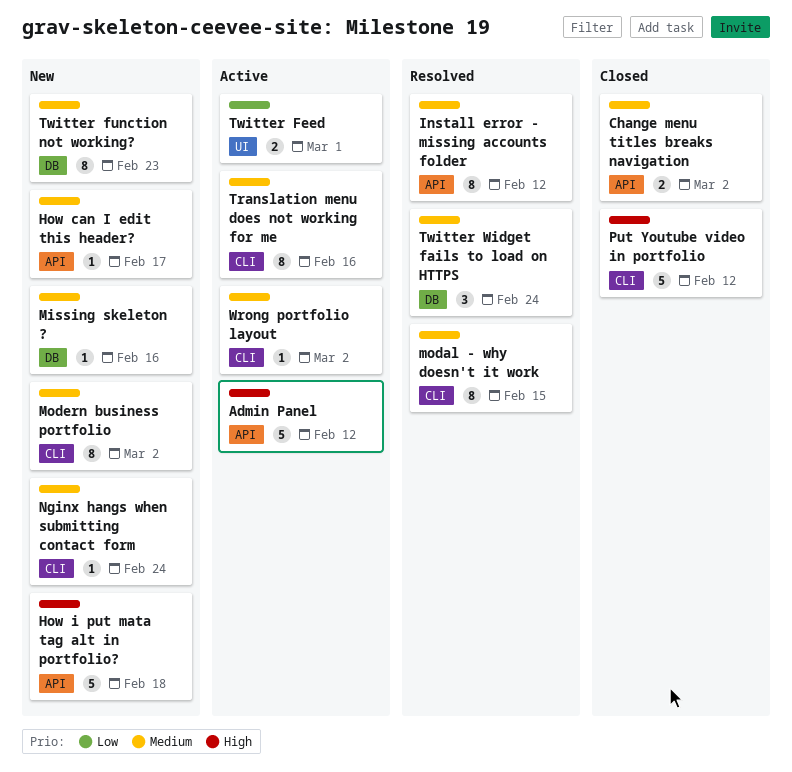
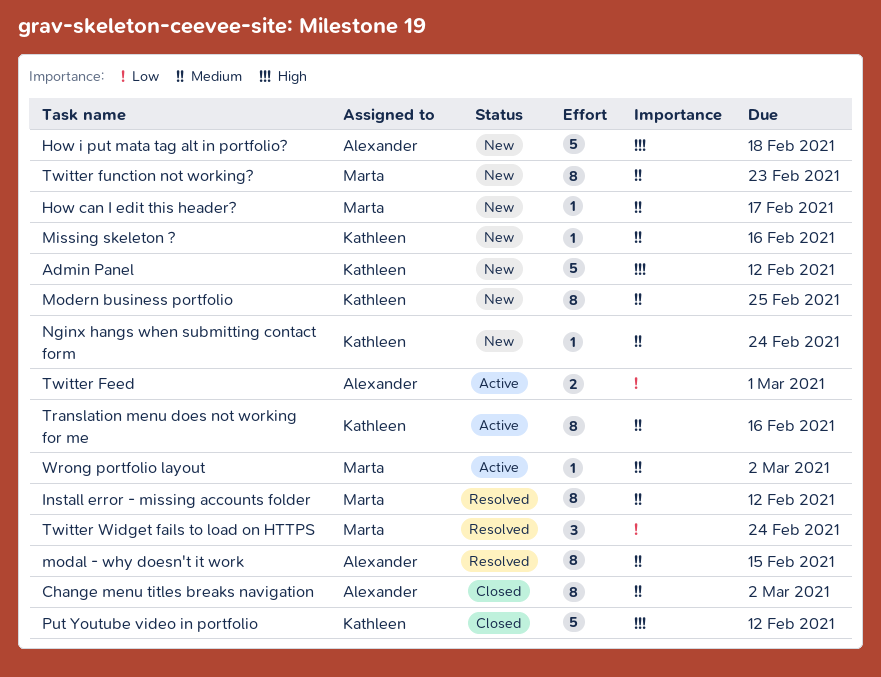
Admin Panel, status: Active -> New
Change menu titles breaks navigation, estimate: 2 -> 8
Modern business portfolio, due: Mar 2 -> Feb 25
Twitter Widget fails to load on HTTPS, priority: Medium -> Low

